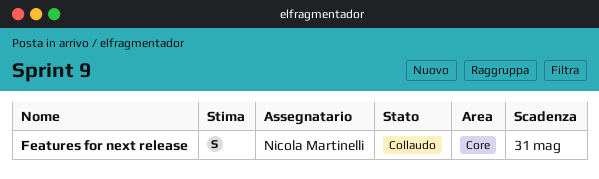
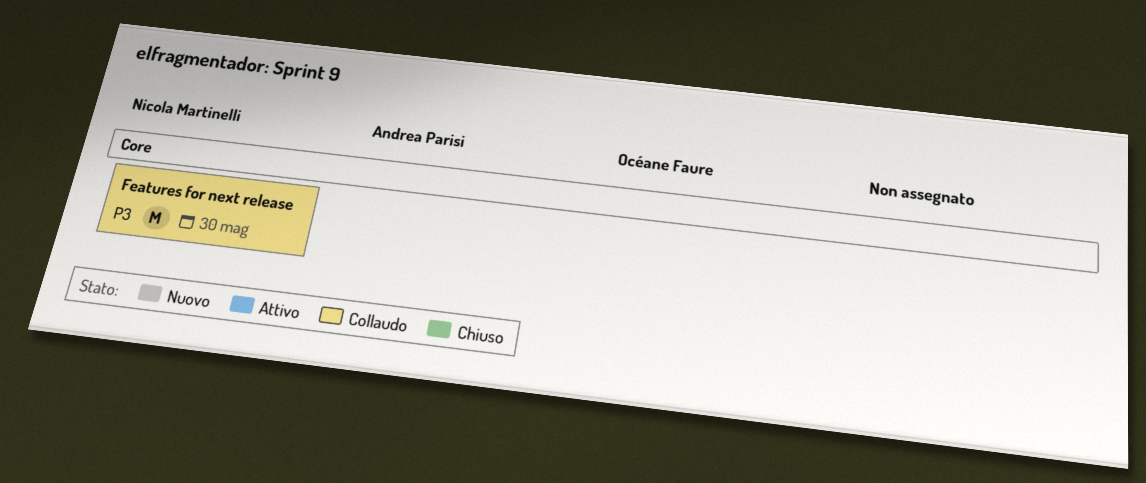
Features for next release, estimate: S -> M
Features for next release, due: May 31 -> May 30

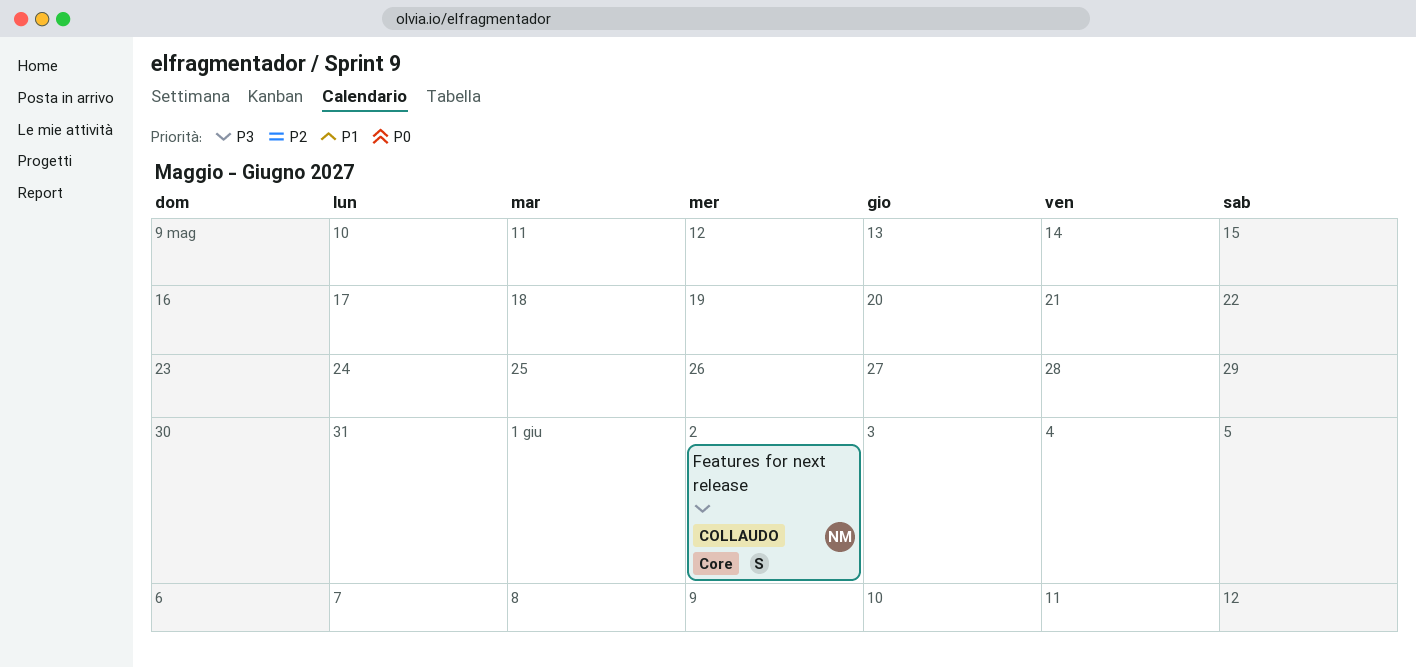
Features for next release, estimate: M -> S
Features for next release, due: May 30 -> Jun 2

